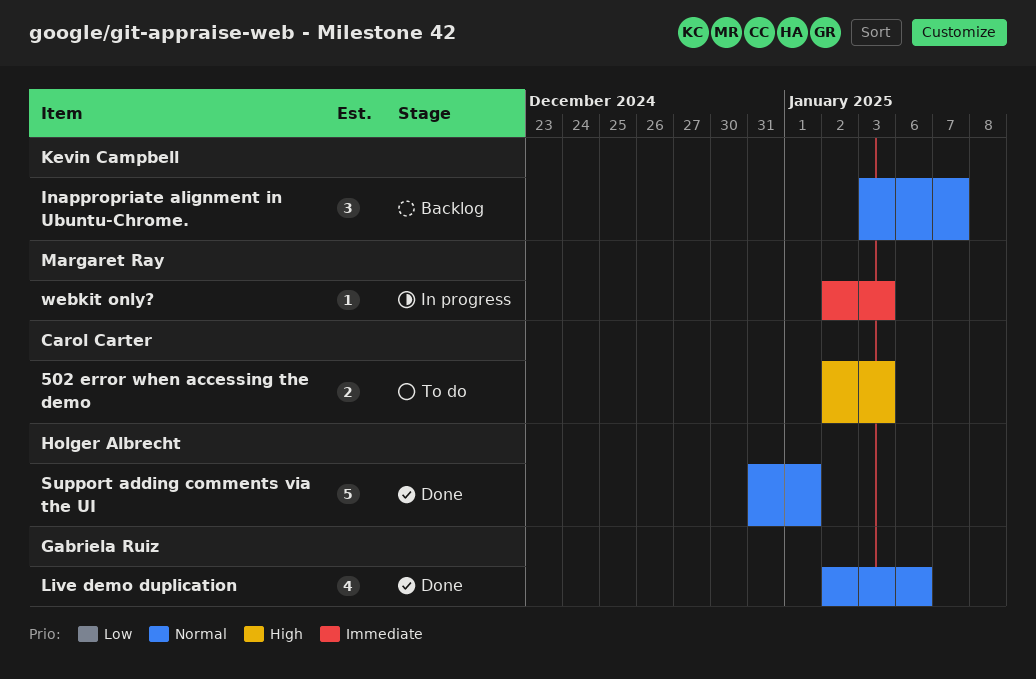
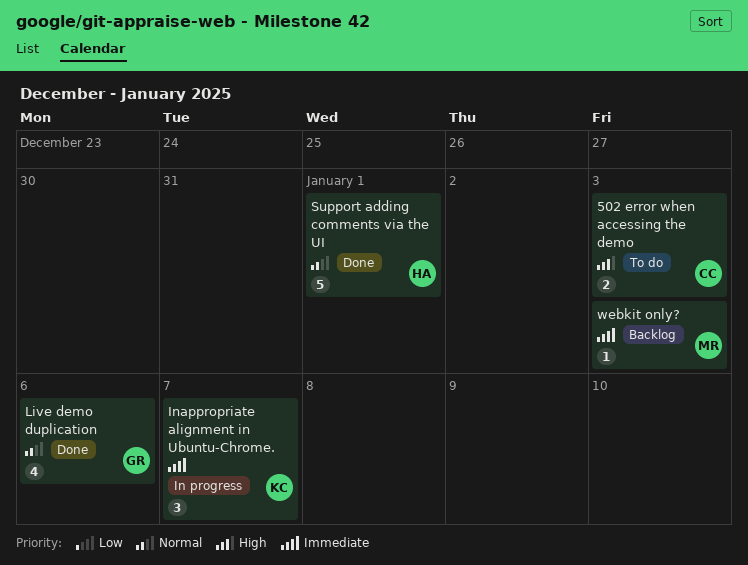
Inappropriate alignment in Ubuntu-Chrome., status: Backlog -> In progress
Inappropriate alignment in Ubuntu-Chrome., priority: Normal -> Immediate
webkit only?, status: In progress -> Backlog

